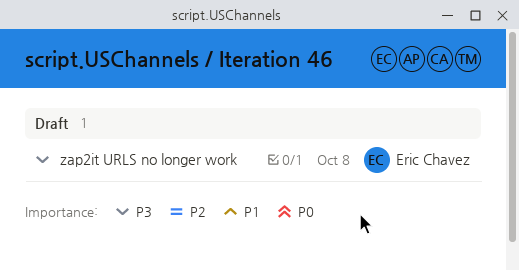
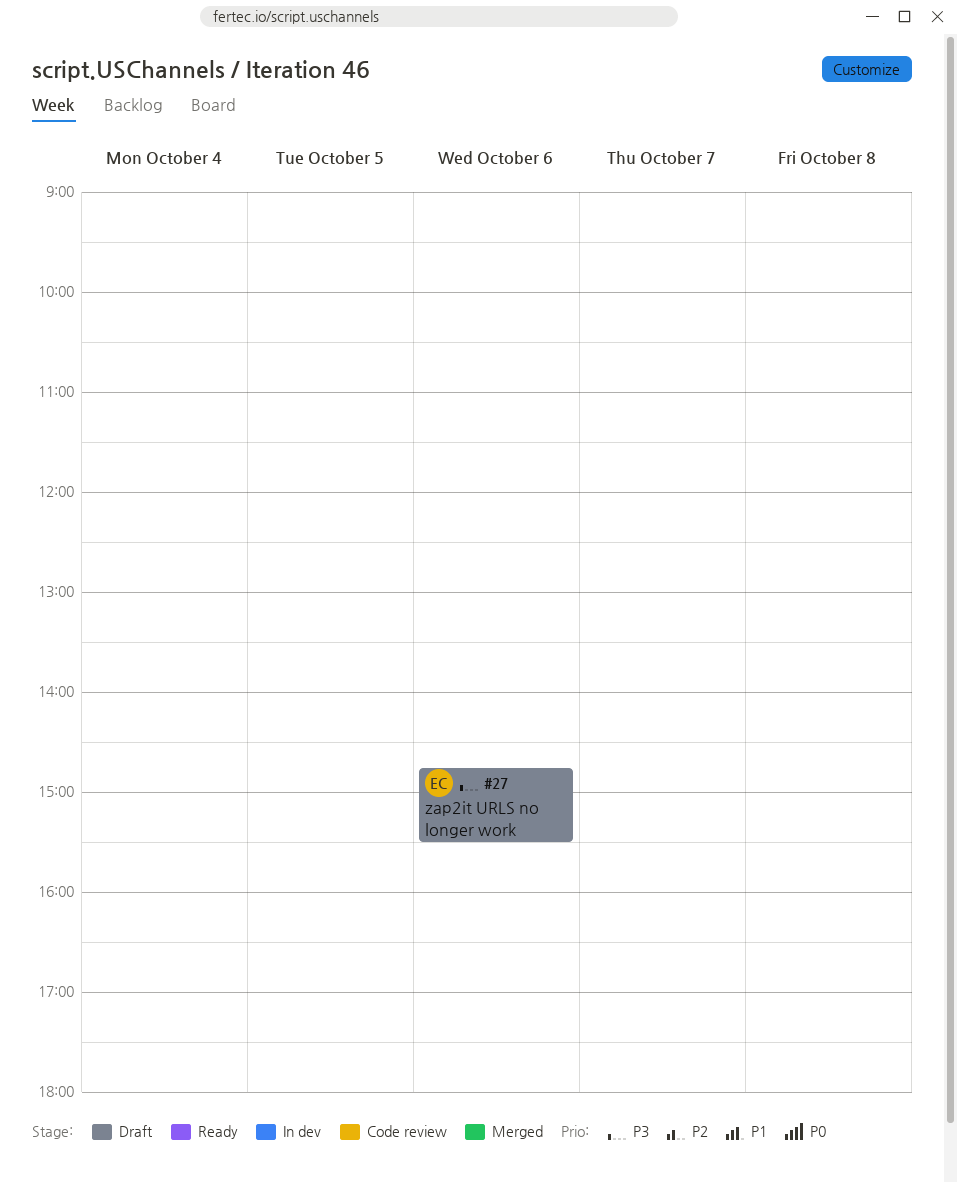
zap2it URLS no longer work, day: Oct 8 -> Oct 6

